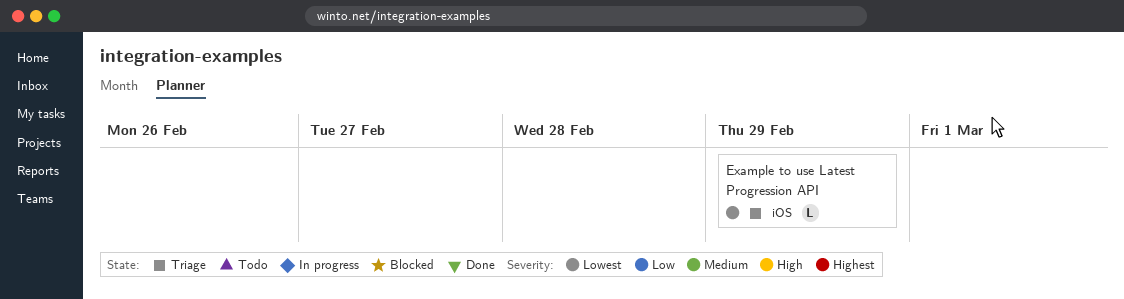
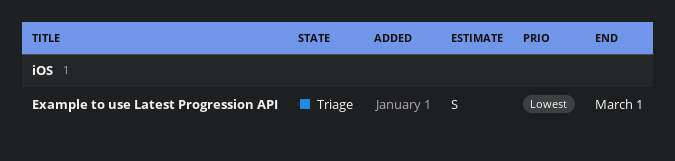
Example to use Latest Progression API, estimate: L -> S
Example to use Latest Progression API, due: Feb 29 -> Mar 1

